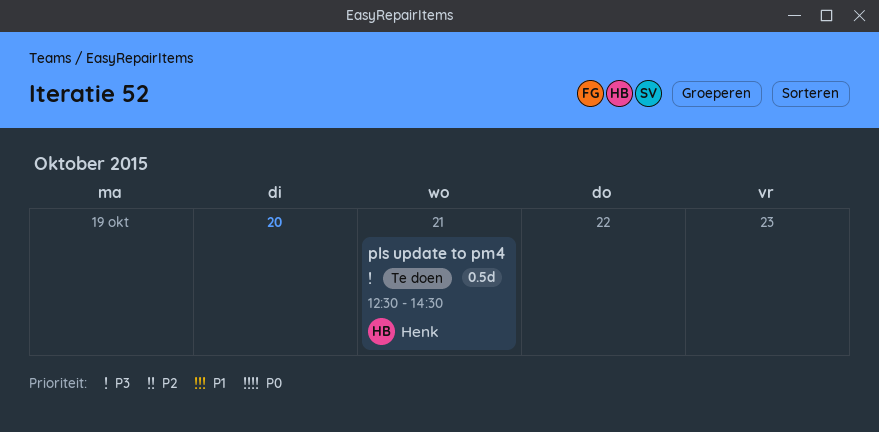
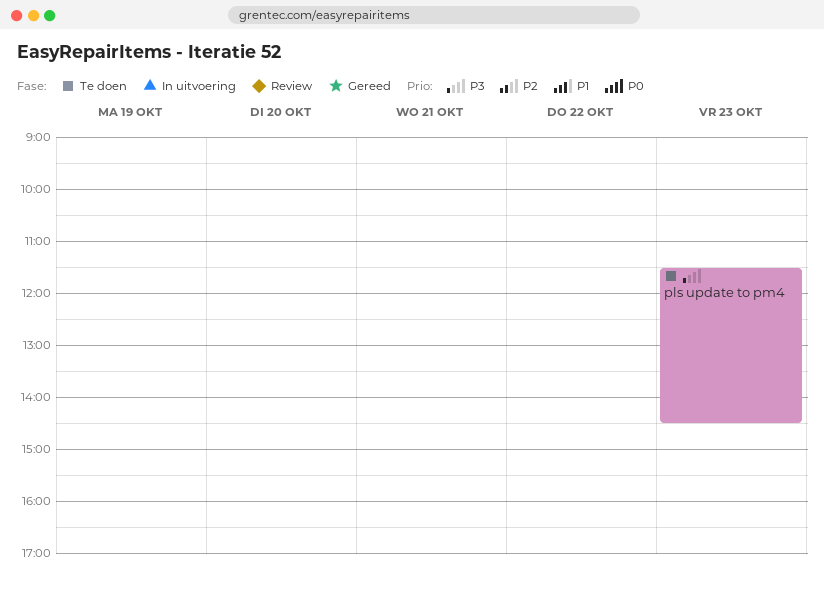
pls update to pm4, day: Oct 21 -> Oct 23
pls update to pm4, begins: 12:30 -> 11:30

